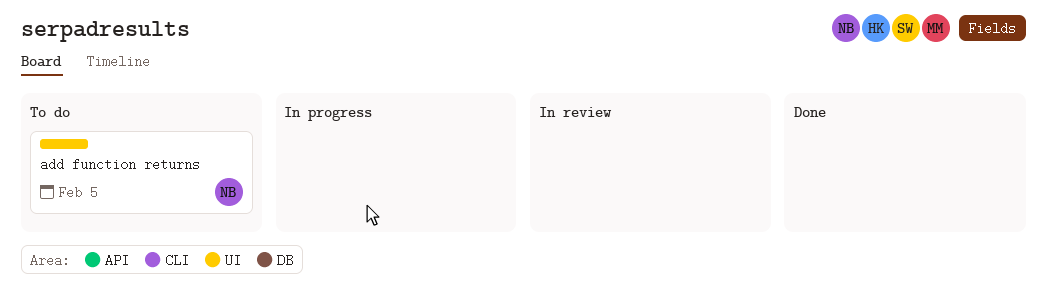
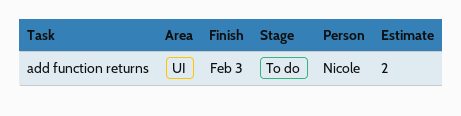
add function returns, due: Feb 5 -> Feb 3

